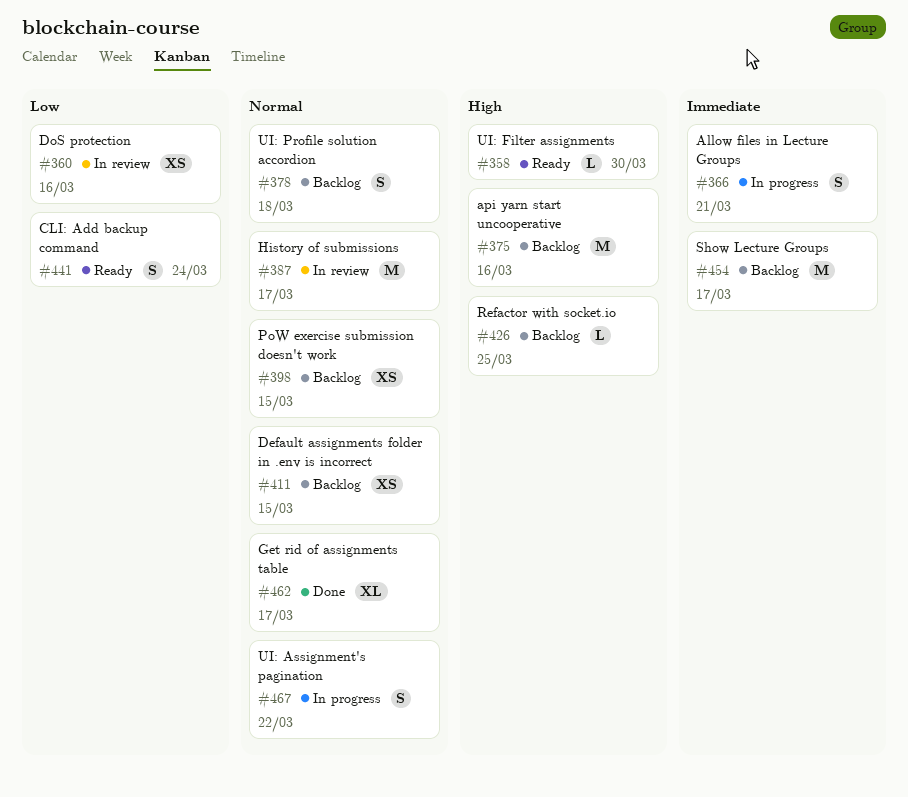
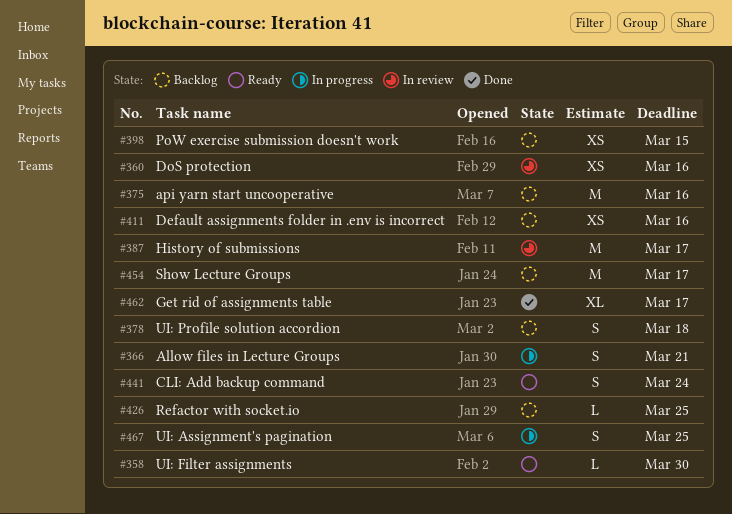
#411, due: Mar 15 -> Mar 16
#467, due: Mar 22 -> Mar 25

